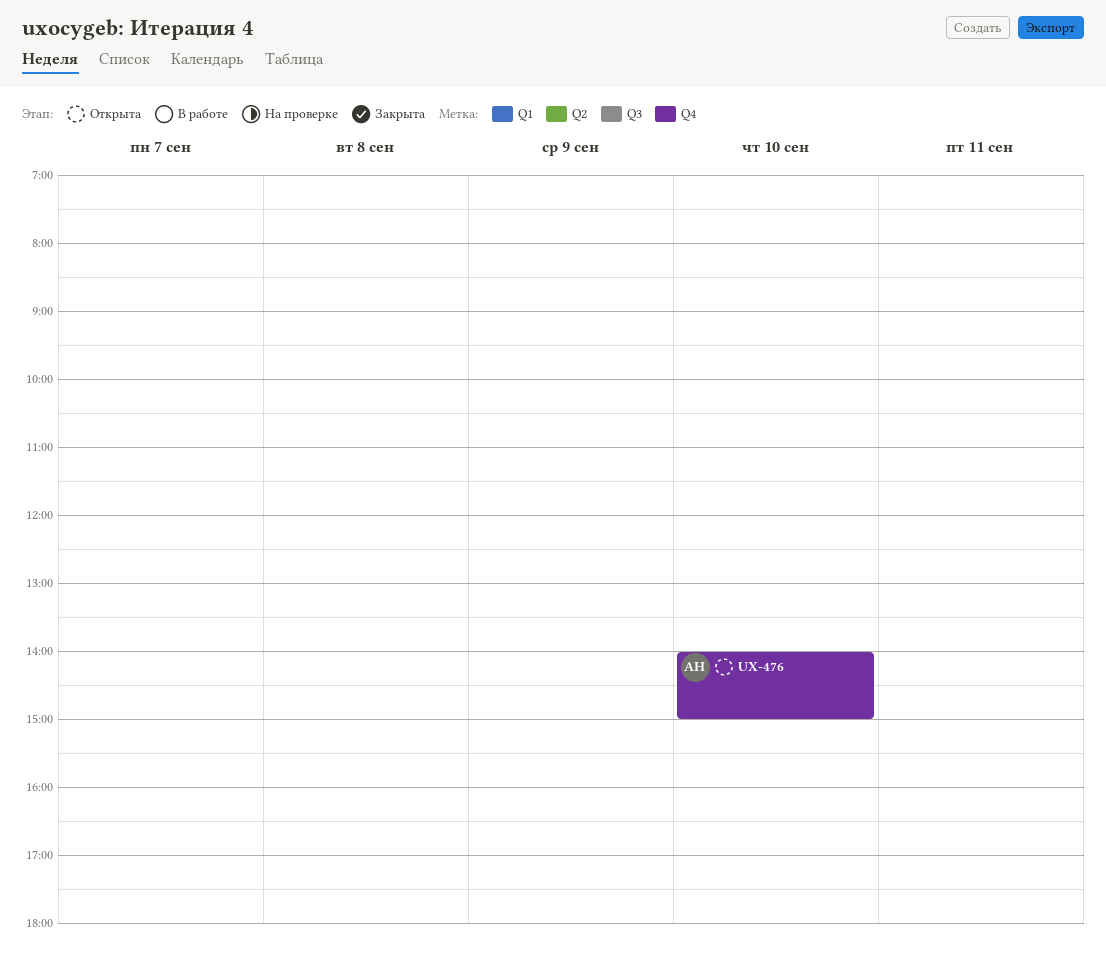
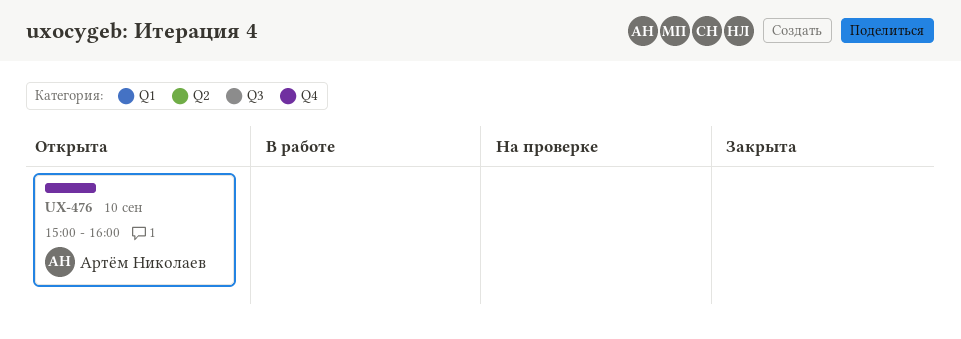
UX-476, begins: 14:00 -> 15:00
UX-476, ends: 15:00 -> 16:00

